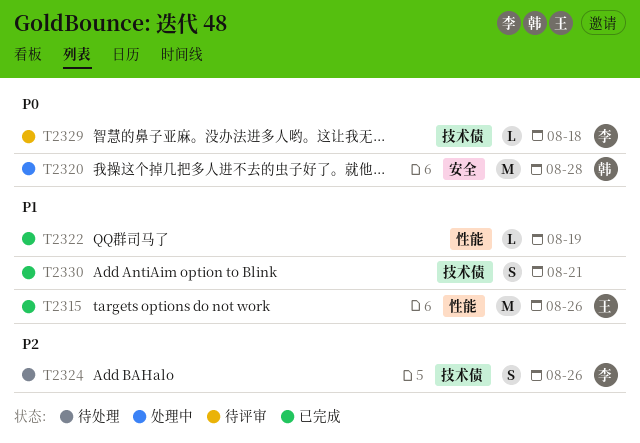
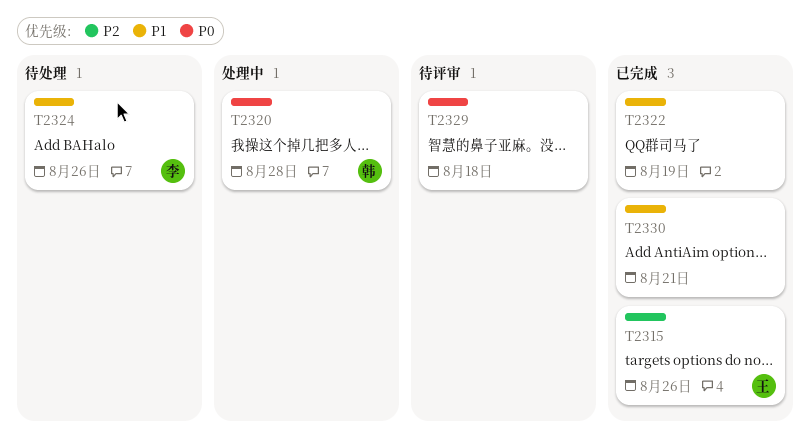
T2315, priority: P1 -> P2
T2324, priority: P2 -> P1
T2329, owner: 李 -> none

